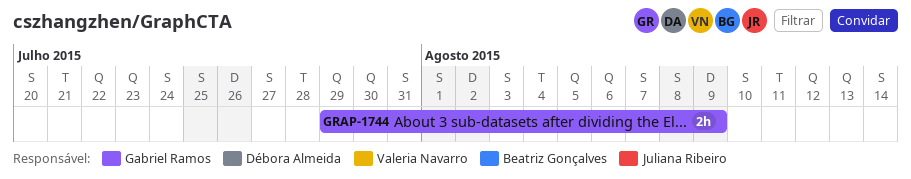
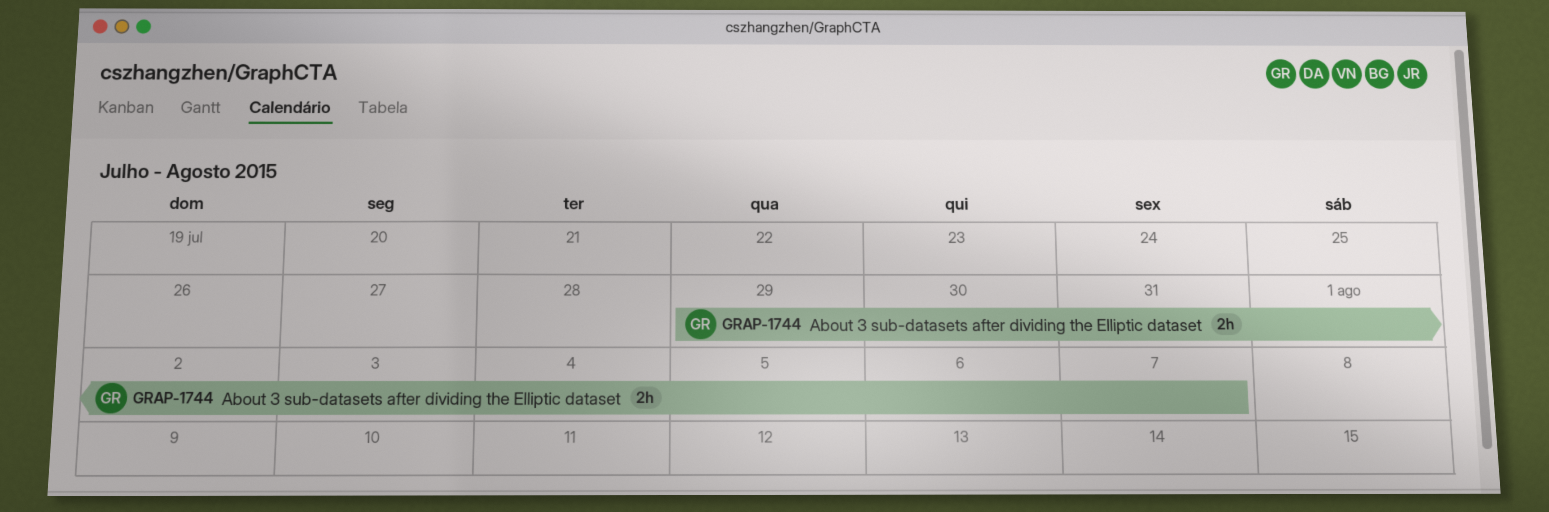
GRAP-1744, due: Aug 9 -> Aug 7

